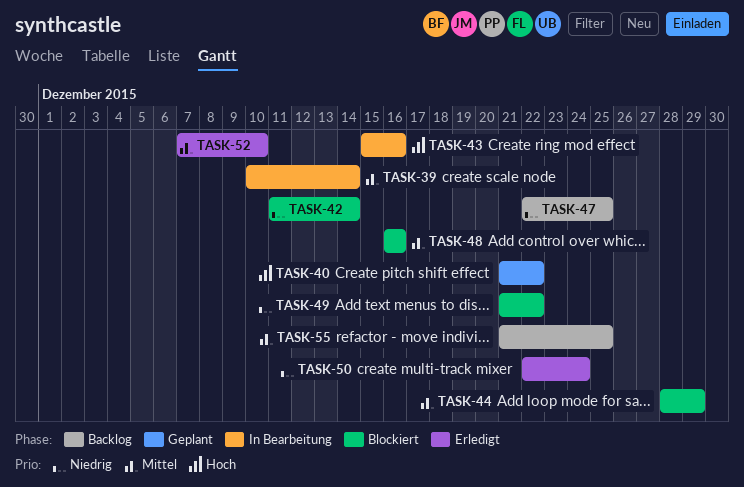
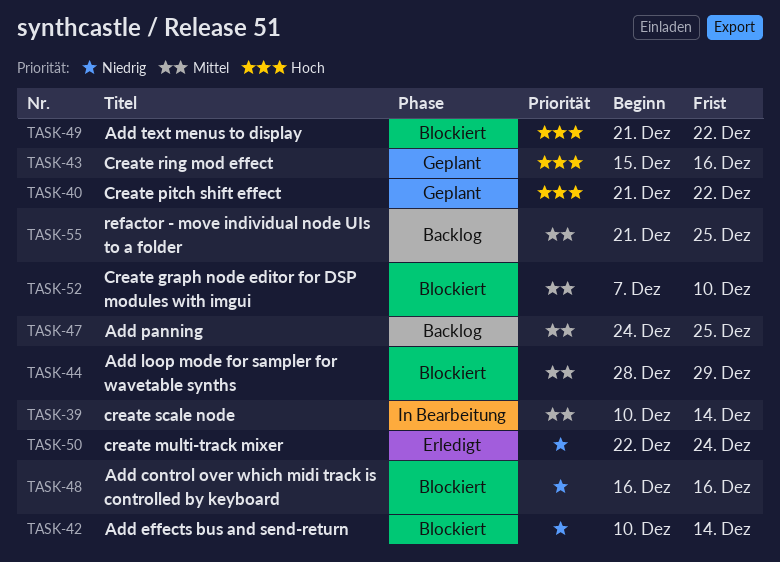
TASK-42, start: Dec 11 -> Dec 10
TASK-43, status: In Bearbeitung -> Geplant
TASK-47, priority: Niedrig -> Mittel
TASK-47, start: Dec 22 -> Dec 24
TASK-48, priority: Mittel -> Niedrig
TASK-49, priority: Niedrig -> Hoch
TASK-52, status: Erledigt -> Blockiert

